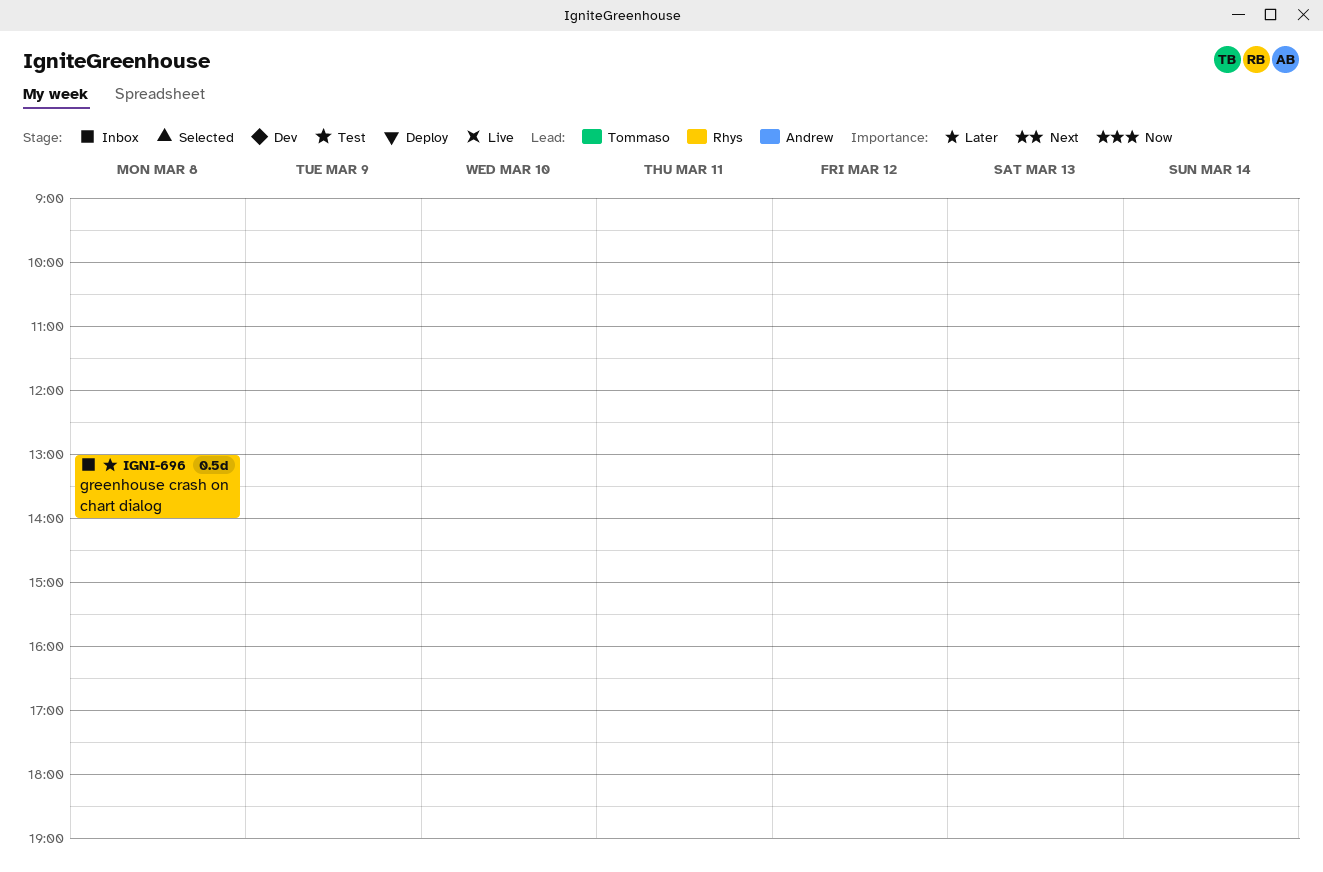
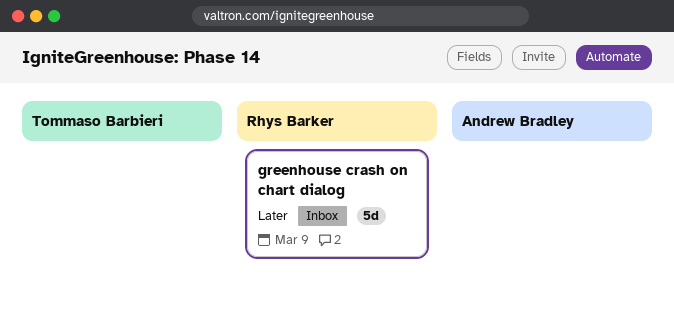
greenhouse crash on chart dialog, estimate: 0.5d -> 5d
greenhouse crash on chart dialog, day: Mar 8 -> Mar 9

